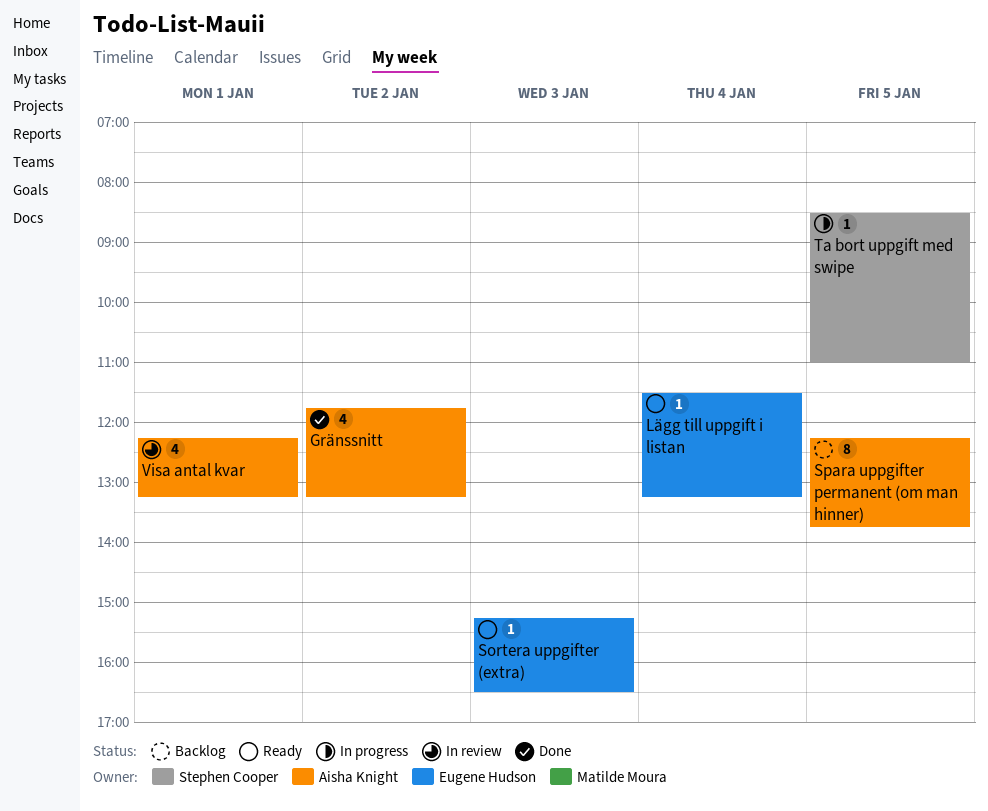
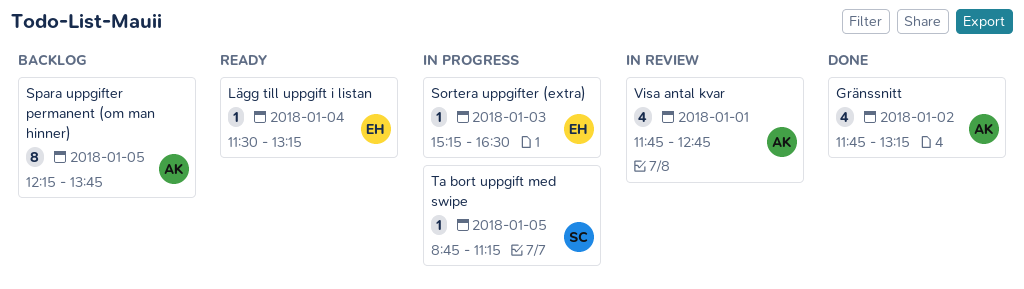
Sortera uppgifter (extra), status: Ready -> In progress
Ta bort uppgift med swipe, begins: 08:30 -> 08:45
Ta bort uppgift med swipe, ends: 11:00 -> 11:15
Visa antal kvar, begins: 12:15 -> 11:45
Visa antal kvar, ends: 13:15 -> 12:45

